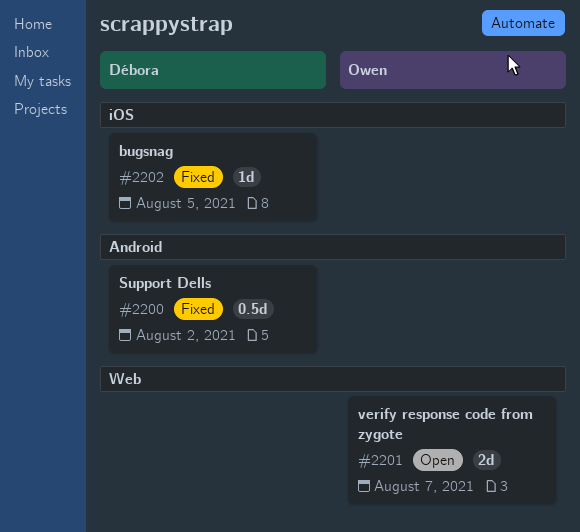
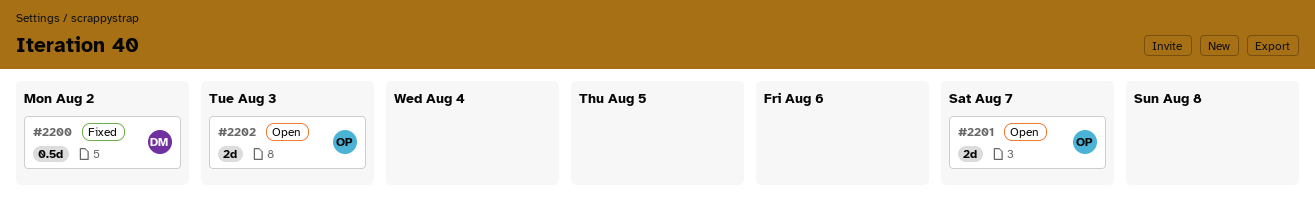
#2202, status: Fixed -> Open
#2202, owner: Débora -> Owen
#2202, estimate: 1d -> 2d
#2202, due: Aug 5 -> Aug 3

